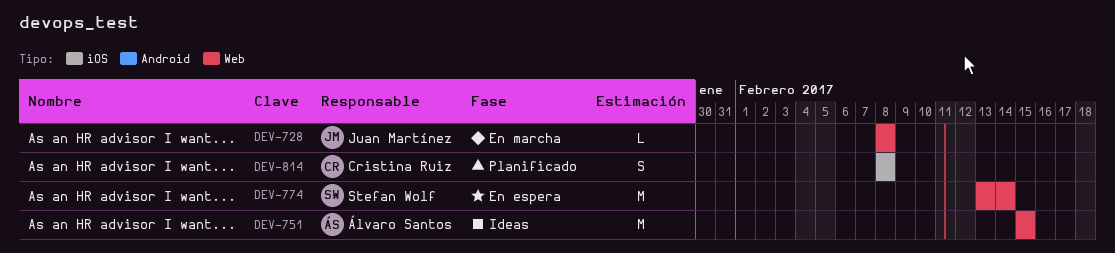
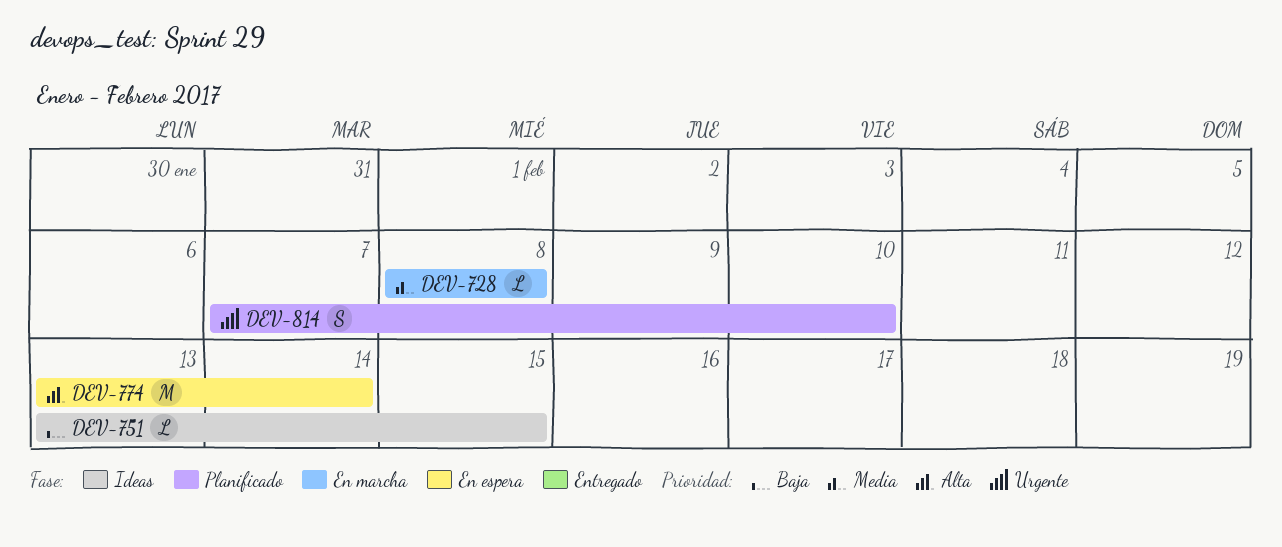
DEV-751, estimate: M -> L
DEV-751, start: Feb 15 -> Feb 13
DEV-814, start: Feb 8 -> Feb 7
DEV-814, due: Feb 8 -> Feb 10

